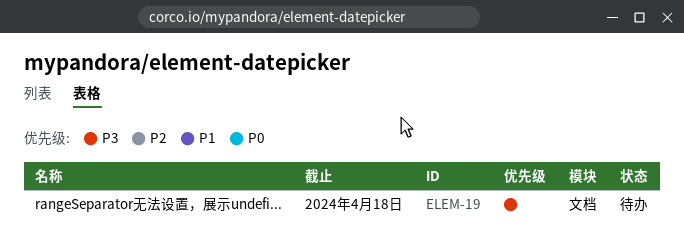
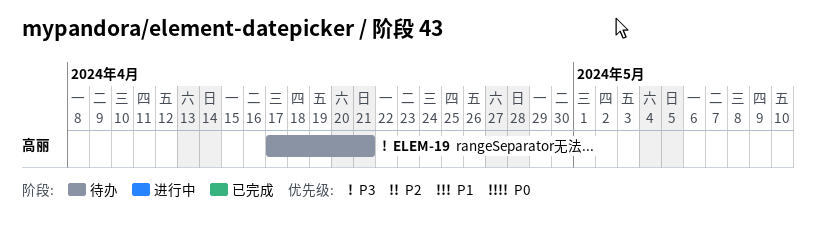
ELEM-19, due: Apr 18 -> Apr 21

